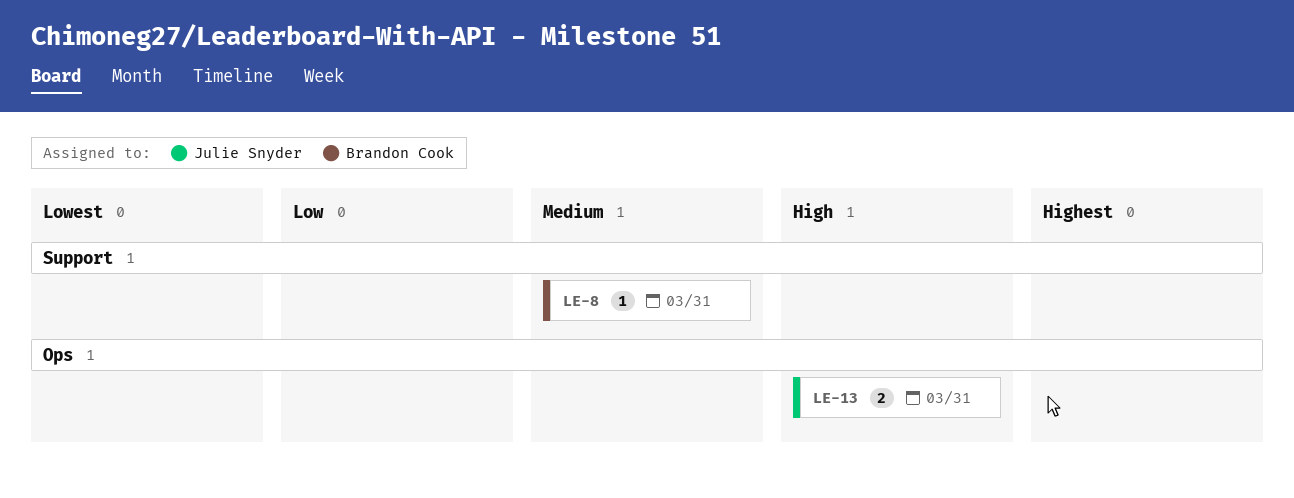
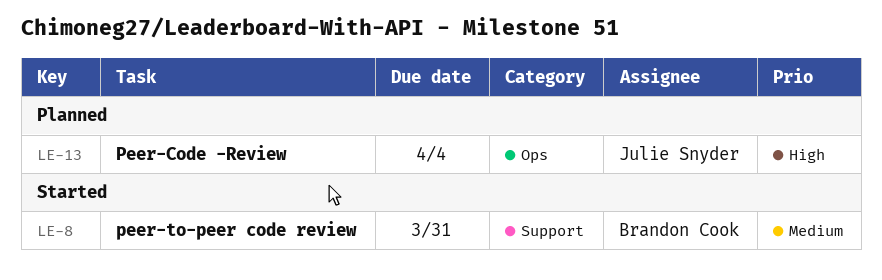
LE-13, due: Mar 31 -> Apr 4

